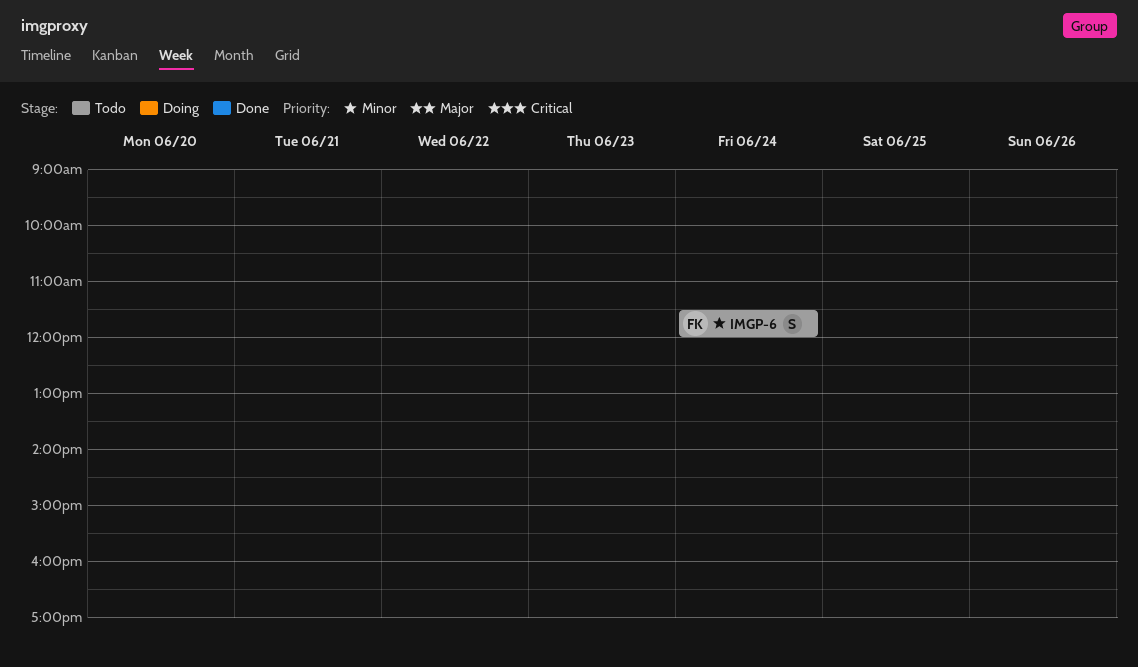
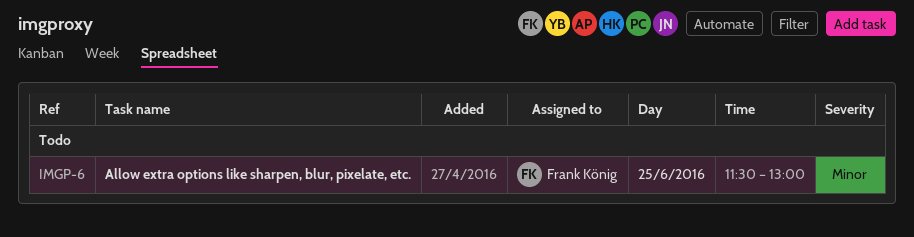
IMGP-6, day: Jun 24 -> Jun 25
IMGP-6, ends: 12:00 -> 13:00

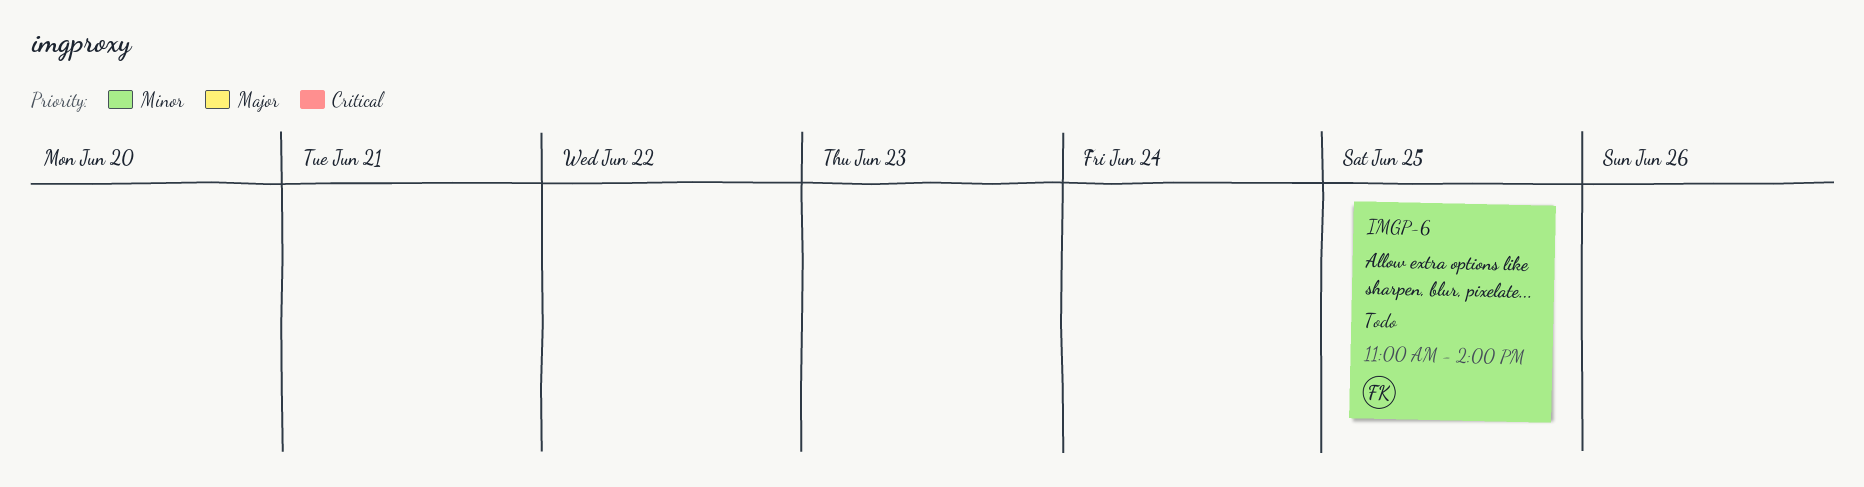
IMGP-6, begins: 11:30 -> 11:00
IMGP-6, ends: 13:00 -> 14:00

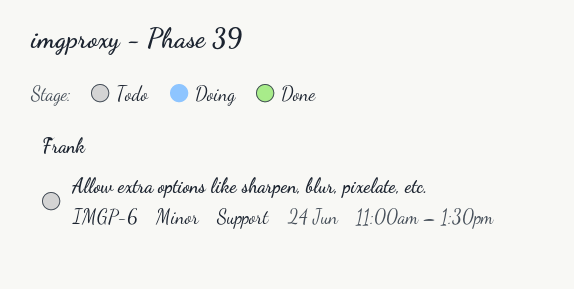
IMGP-6, day: Jun 25 -> Jun 24
IMGP-6, ends: 14:00 -> 13:30

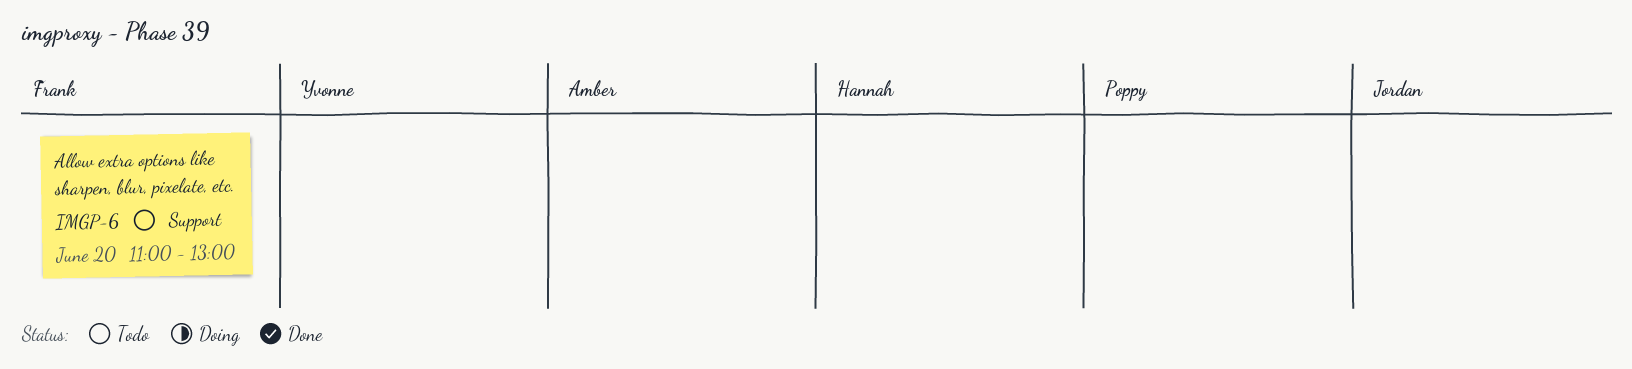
IMGP-6, day: Jun 24 -> Jun 20
IMGP-6, ends: 13:30 -> 13:00

